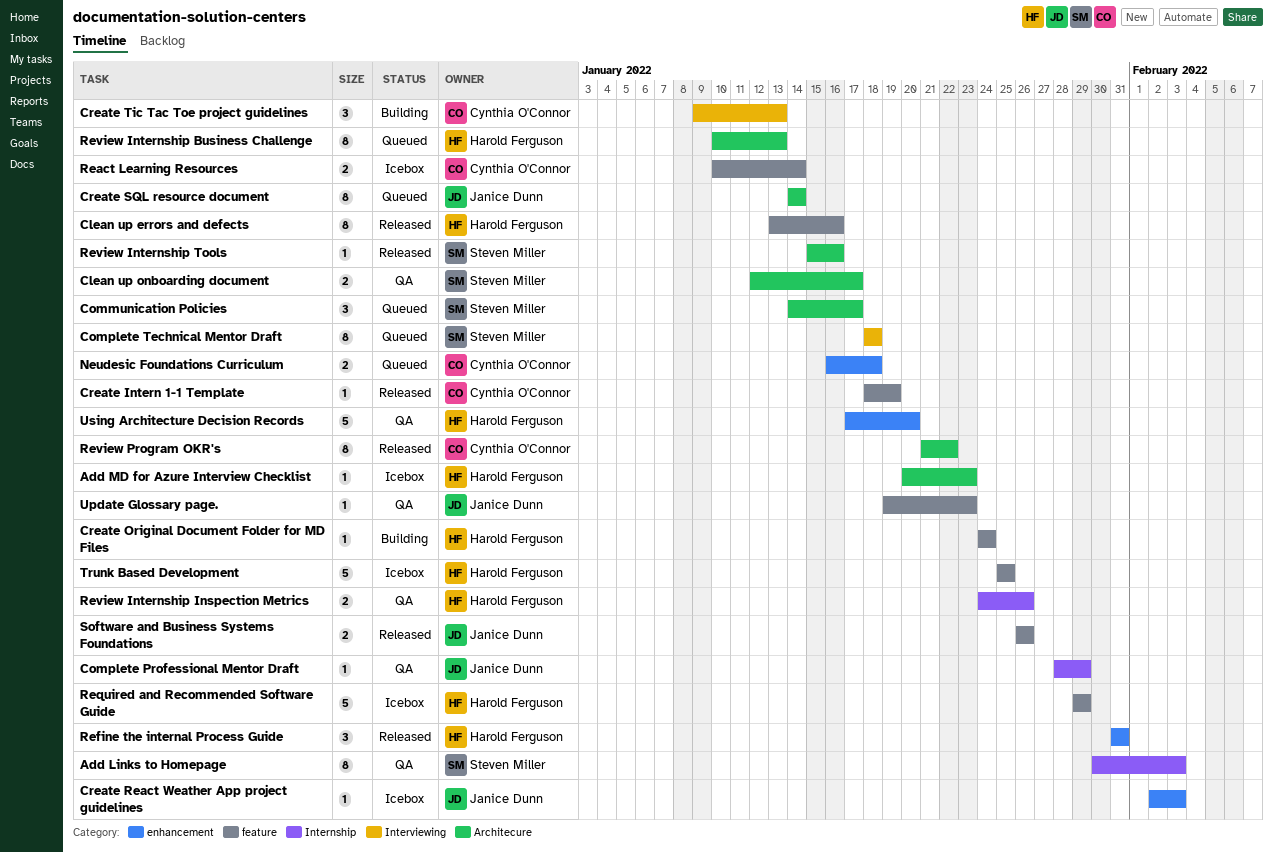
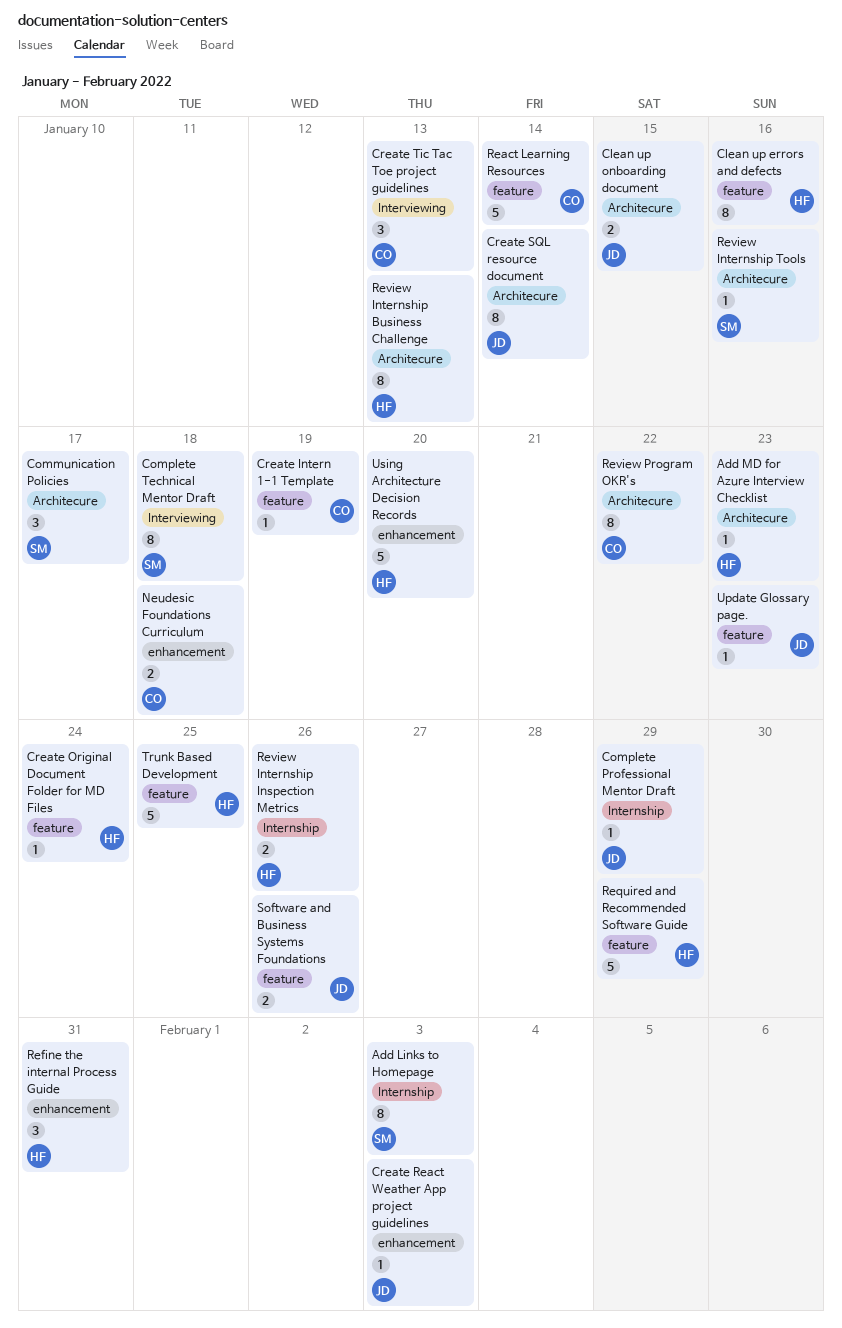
Clean up onboarding document, owner: Steven Miller -> Janice Dunn
Clean up onboarding document, due: Jan 17 -> Jan 15
React Learning Resources, estimate: 2 -> 5

